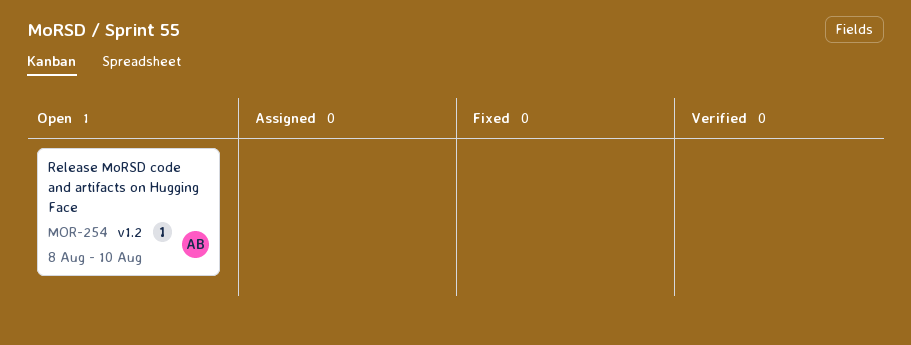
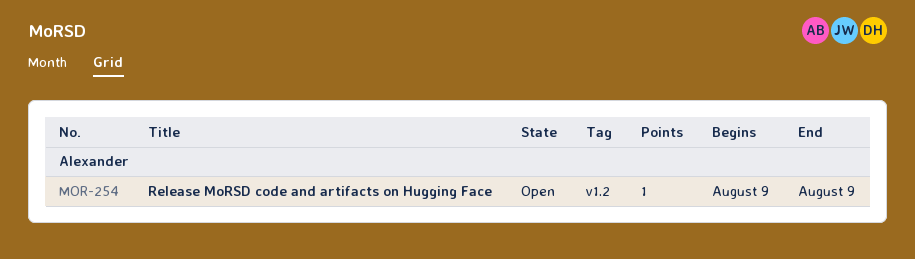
MOR-254, start: Aug 8 -> Aug 9
MOR-254, due: Aug 10 -> Aug 9

